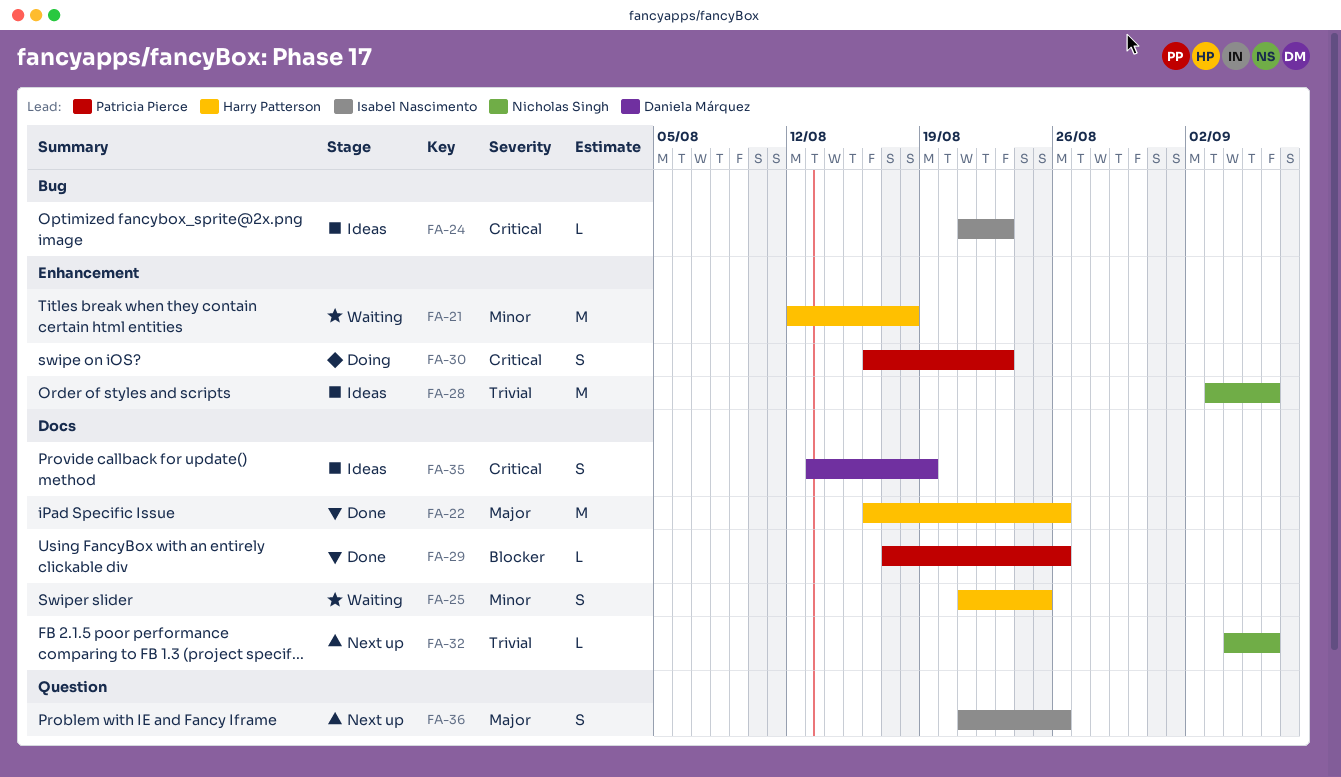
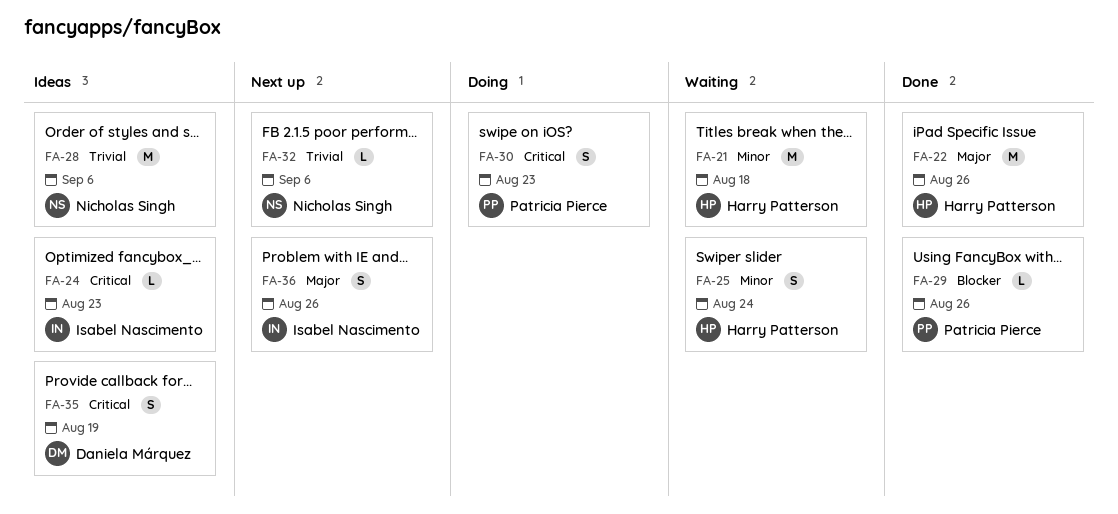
FA-25, due: Aug 25 -> Aug 24

